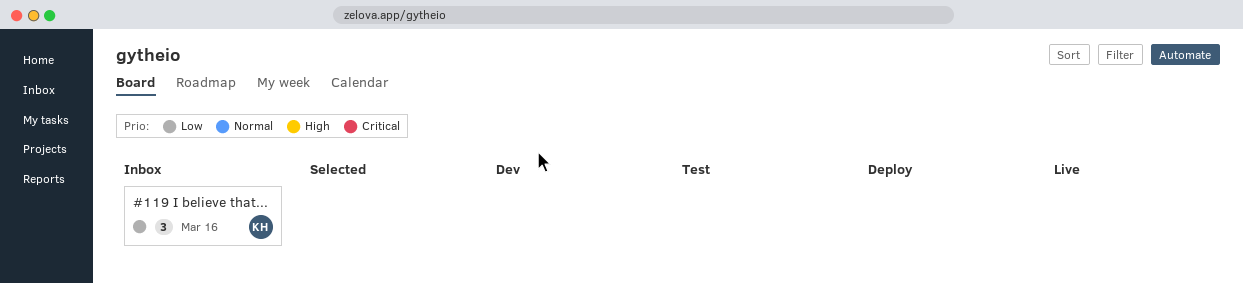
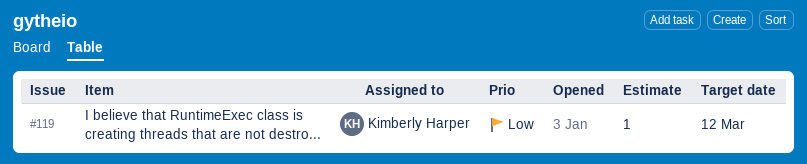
#119, estimate: 3 -> 1
#119, due: Mar 16 -> Mar 12

